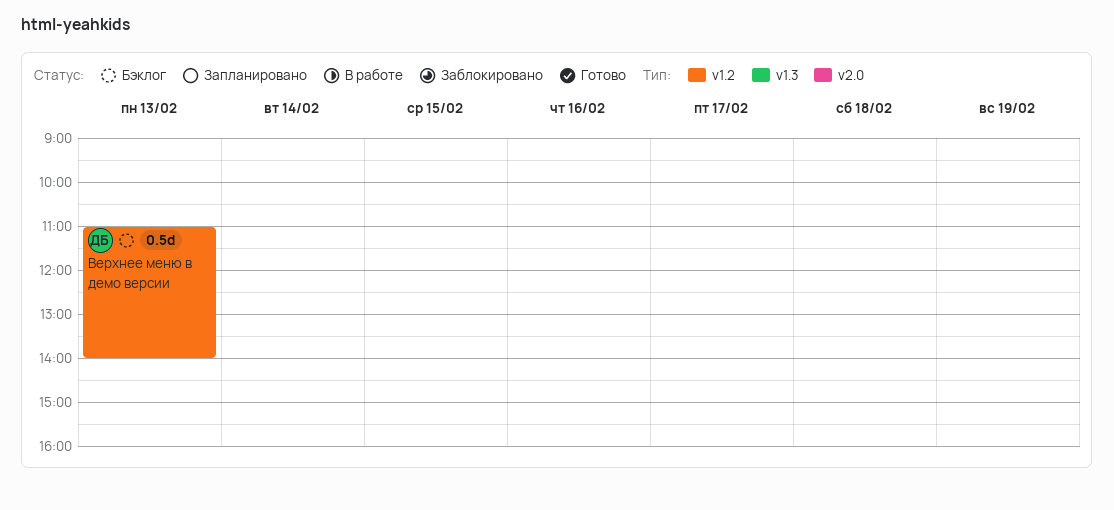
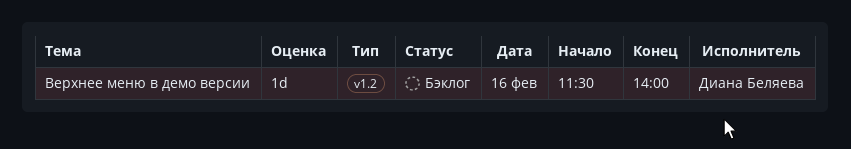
Верхнее меню в демо версии, estimate: 0.5d -> 1d
Верхнее меню в демо версии, day: Feb 13 -> Feb 16
Верхнее меню в демо версии, begins: 11:00 -> 11:30

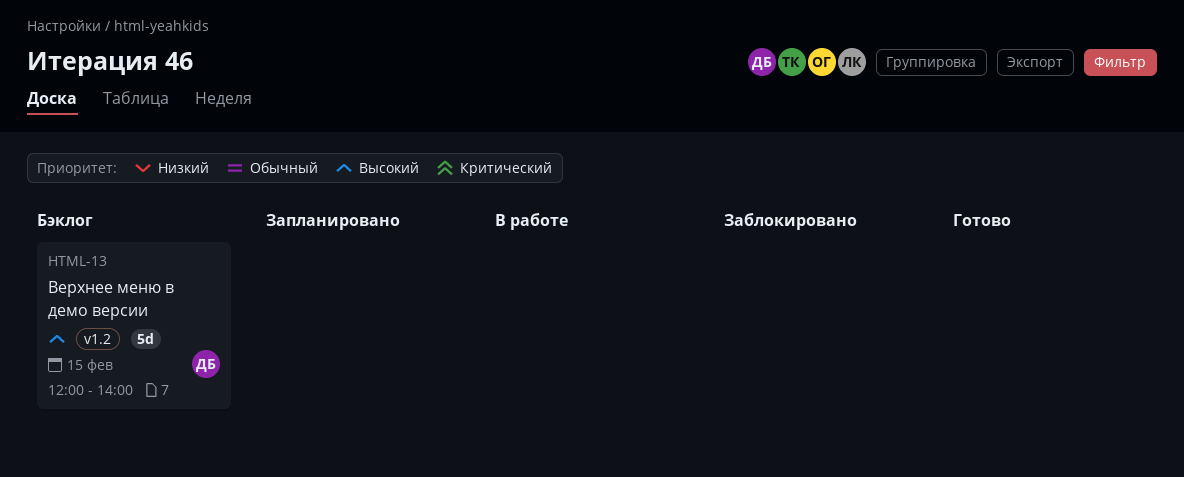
Верхнее меню в демо версии, estimate: 1d -> 5d
Верхнее меню в демо версии, day: Feb 16 -> Feb 15
Верхнее меню в демо версии, begins: 11:30 -> 12:00

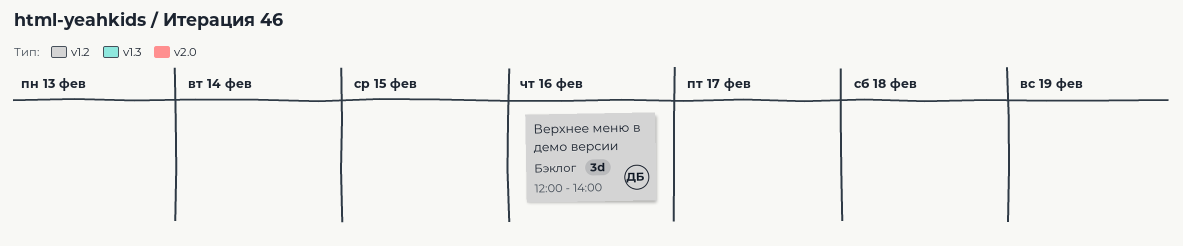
Верхнее меню в демо версии, estimate: 5d -> 3d
Верхнее меню в демо версии, day: Feb 15 -> Feb 16

